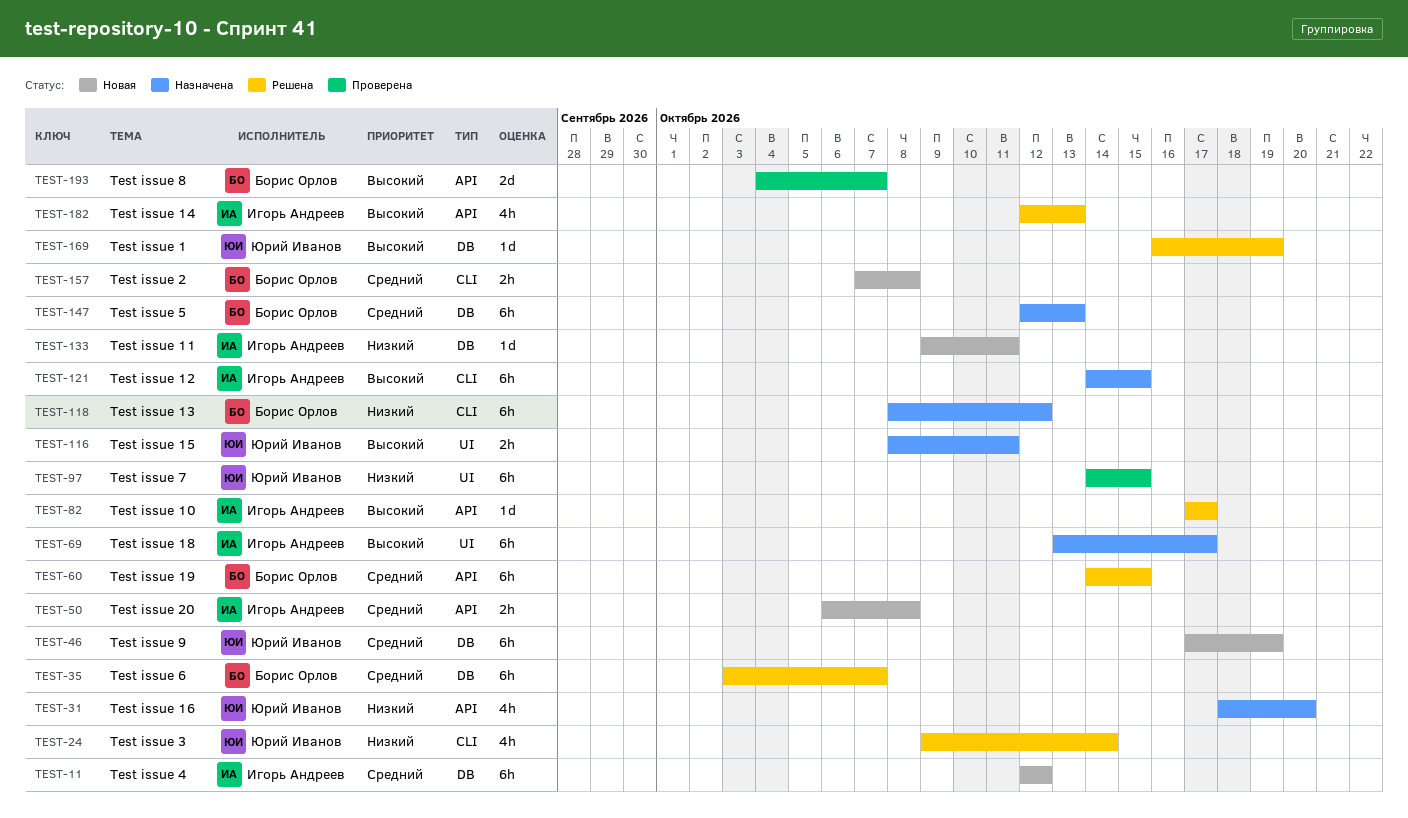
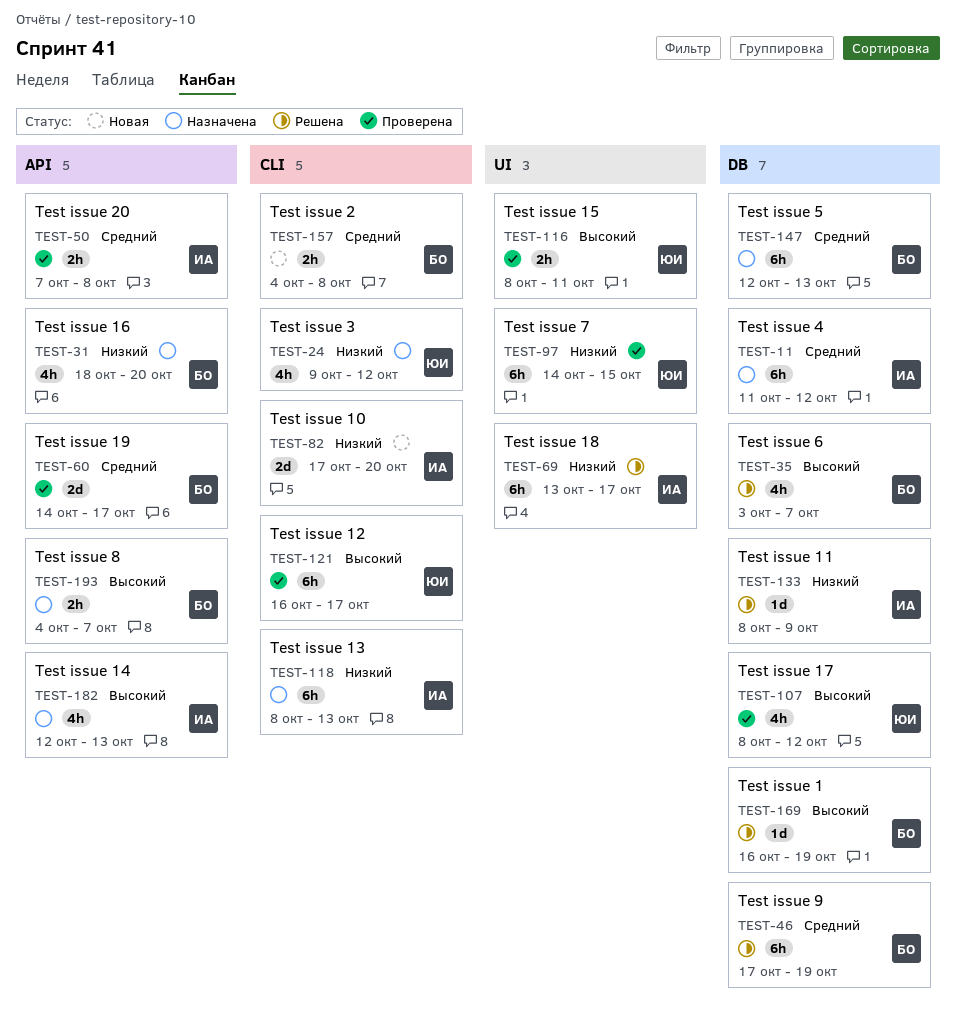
TEST-11, status: Новая -> Назначена
TEST-11, start: Oct 12 -> Oct 11
TEST-24, status: Решена -> Назначена
TEST-24, due: Oct 14 -> Oct 12
TEST-31, owner: Юрий Иванов -> Борис Орлов
TEST-35, priority: Средний -> Высокий
TEST-35, estimate: 6h -> 4h
TEST-46, status: Новая -> Решена
TEST-46, owner: Юрий Иванов -> Борис Орлов
TEST-50, status: Новая -> Проверена
TEST-50, start: Oct 6 -> Oct 7
TEST-60, status: Решена -> Проверена
TEST-60, estimate: 6h -> 2d
TEST-60, due: Oct 15 -> Oct 17
TEST-69, status: Назначена -> Решена
TEST-69, priority: Высокий -> Низкий
TEST-82, status: Решена -> Новая
TEST-82, priority: Высокий -> Низкий
TEST-82, label: API -> CLI
TEST-82, estimate: 1d -> 2d
TEST-82, due: Oct 17 -> Oct 20
TEST-107: none -> present
TEST-116, status: Назначена -> Проверена
TEST-118, owner: Борис Орлов -> Игорь Андреев
TEST-118, due: Oct 12 -> Oct 13
TEST-121, status: Назначена -> Проверена
TEST-121, owner: Игорь Андреев -> Юрий Иванов
TEST-121, start: Oct 14 -> Oct 16
TEST-121, due: Oct 15 -> Oct 17
TEST-133, status: Новая -> Решена
TEST-133, start: Oct 9 -> Oct 8
TEST-133, due: Oct 11 -> Oct 9
TEST-157, start: Oct 7 -> Oct 4
TEST-169, owner: Юрий Иванов -> Борис Орлов
TEST-182, status: Решена -> Назначена
TEST-193, status: Проверена -> Назначена
TEST-193, estimate: 2d -> 2h

